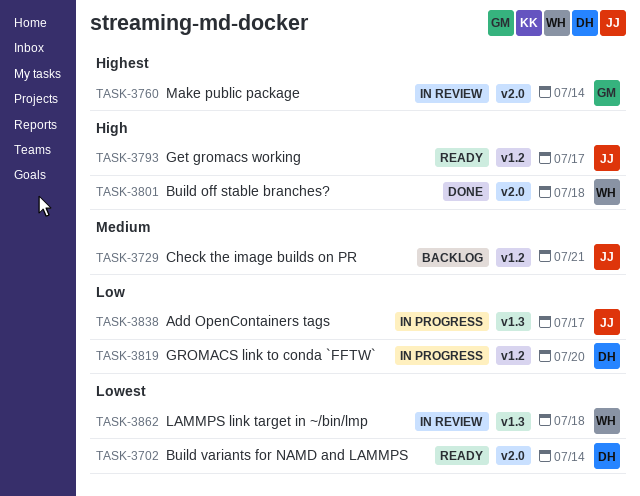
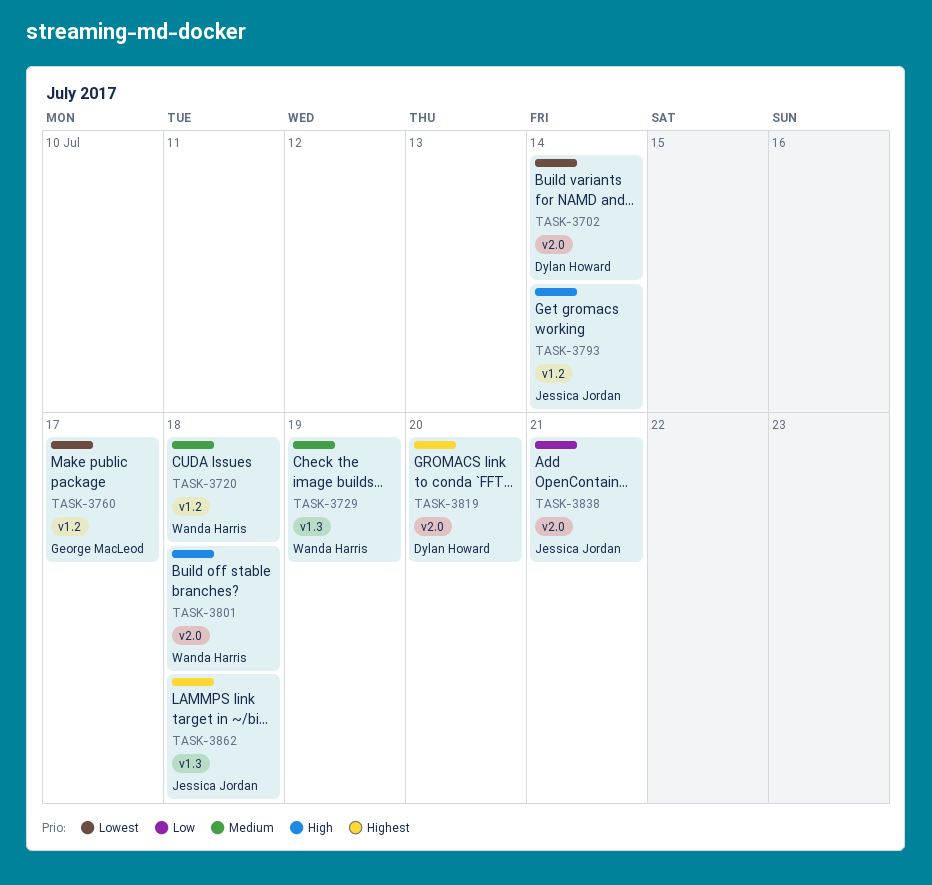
TASK-3720: none -> present
TASK-3729, owner: Jessica Jordan -> Wanda Harris
TASK-3729, label: v1.2 -> v1.3
TASK-3729, due: Jul 21 -> Jul 19
TASK-3760, priority: Highest -> Lowest
TASK-3760, label: v2.0 -> v1.2
TASK-3760, due: Jul 14 -> Jul 17
TASK-3793, due: Jul 17 -> Jul 14
TASK-3819, priority: Low -> Highest
TASK-3819, label: v1.2 -> v2.0
TASK-3838, label: v1.3 -> v2.0
TASK-3838, due: Jul 17 -> Jul 21
TASK-3862, owner: Wanda Harris -> Jessica Jordan
TASK-3862, priority: Lowest -> Highest

